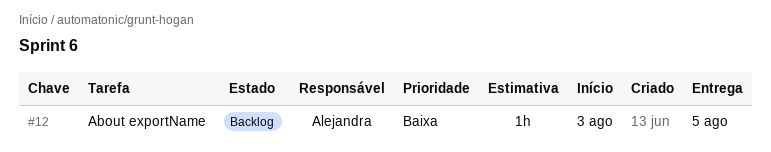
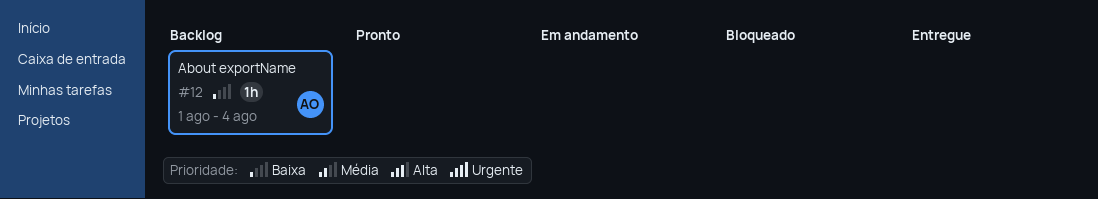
#12, start: Aug 3 -> Aug 1
#12, due: Aug 5 -> Aug 4

